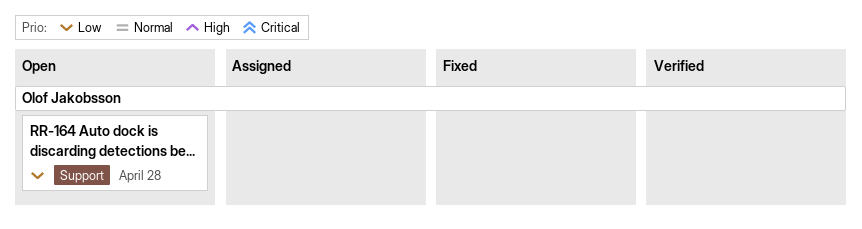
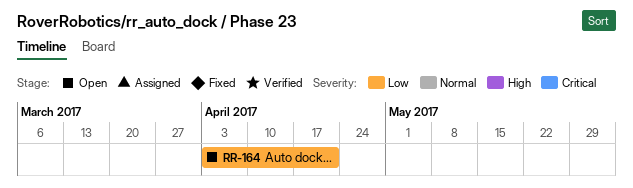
RR-164, due: Apr 28 -> Apr 21

